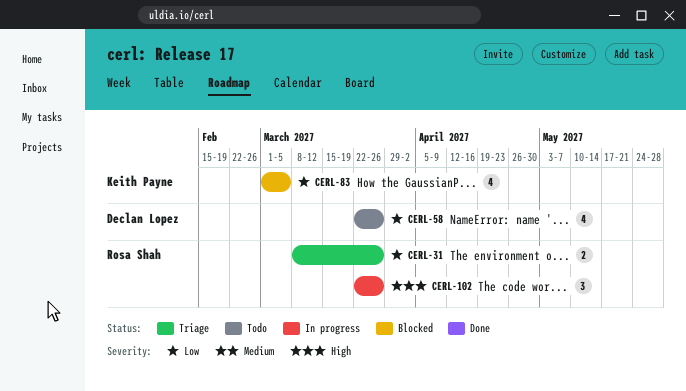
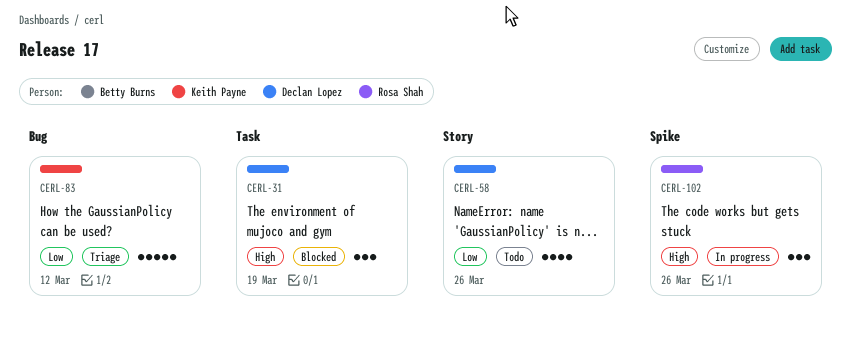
CERL-31, status: Triage -> Blocked
CERL-31, owner: Rosa Shah -> Declan Lopez
CERL-31, priority: Low -> High
CERL-31, estimate: 2 -> 3
CERL-31, due: Mar 26 -> Mar 19
CERL-83, status: Blocked -> Triage
CERL-83, estimate: 4 -> 5
CERL-83, due: Mar 5 -> Mar 12

